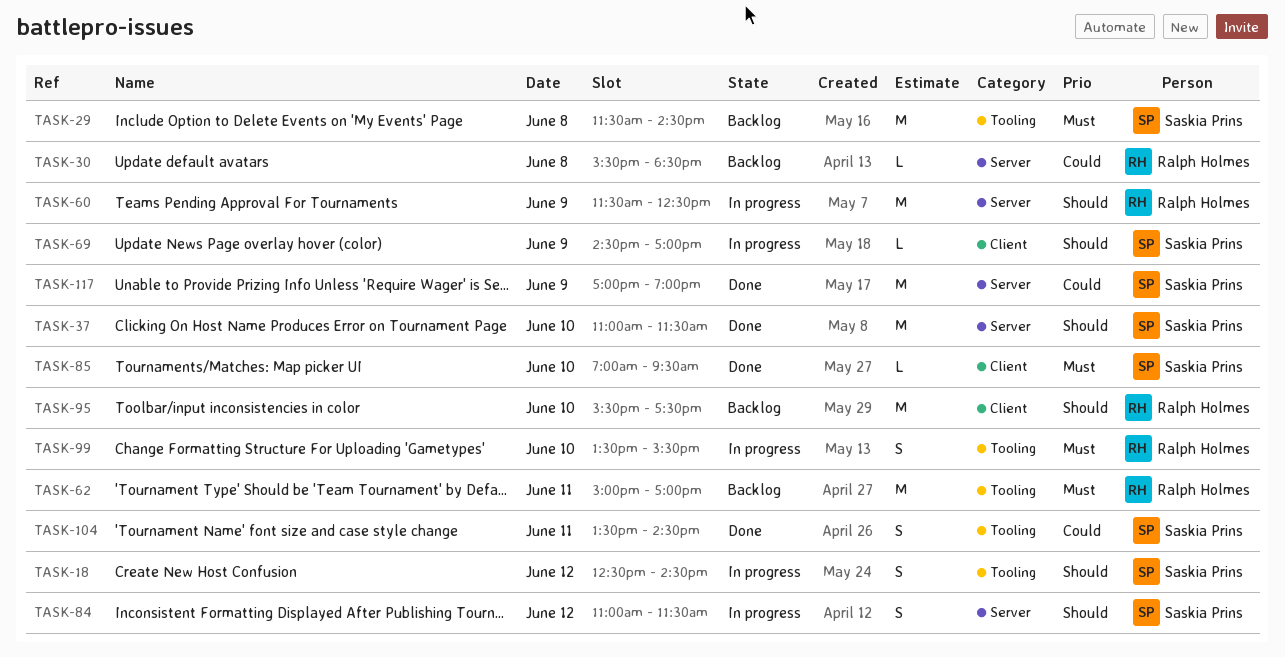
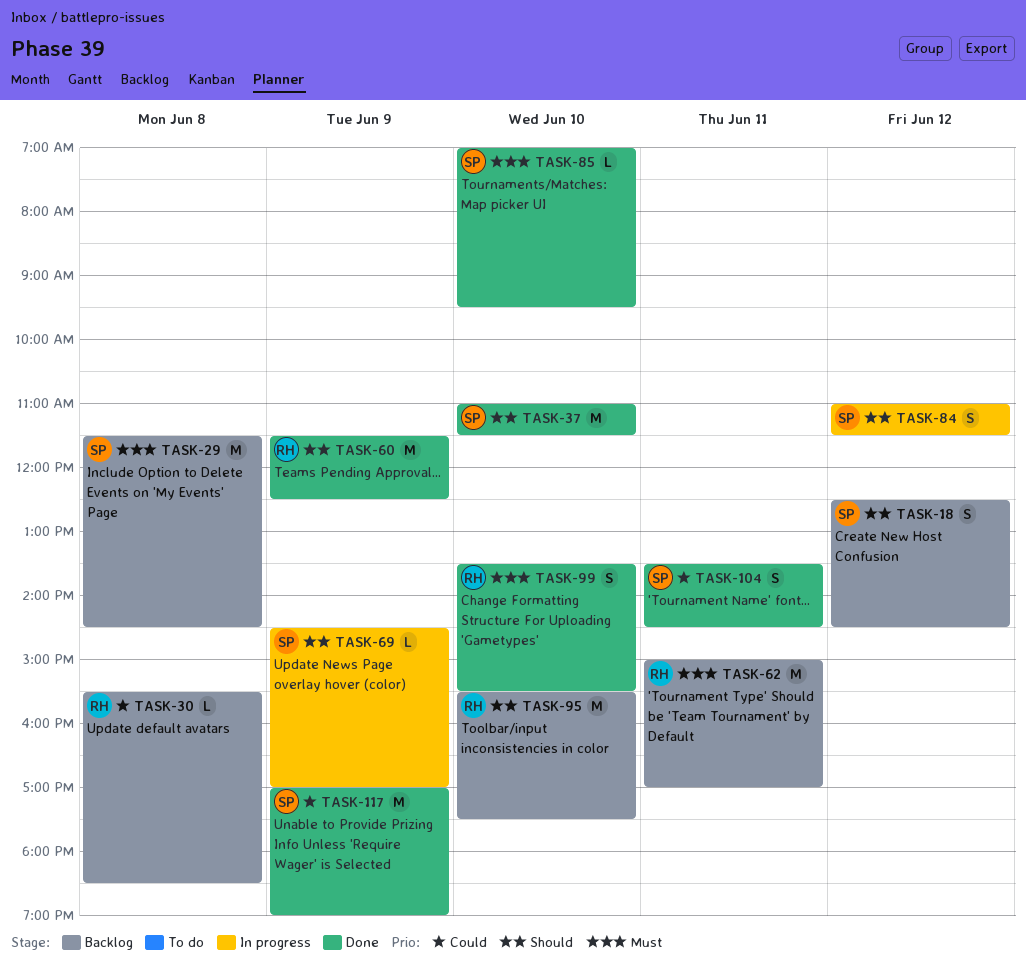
TASK-18, status: In progress -> Backlog
TASK-60, status: In progress -> Done
TASK-99, status: In progress -> Done

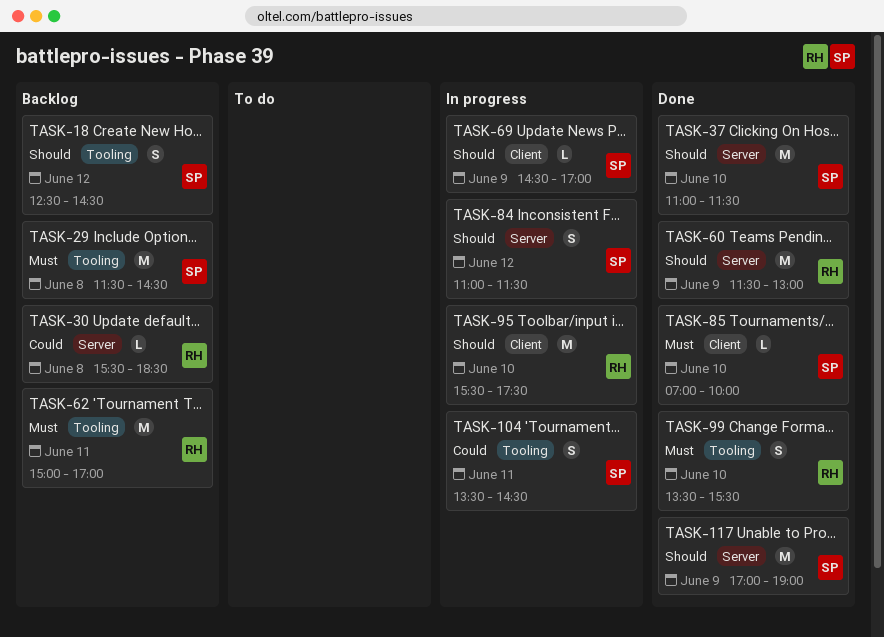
TASK-60, ends: 12:30 -> 13:00
TASK-85, ends: 09:30 -> 10:00
TASK-95, status: Backlog -> In progress
TASK-104, status: Done -> In progress
TASK-117, priority: Could -> Should

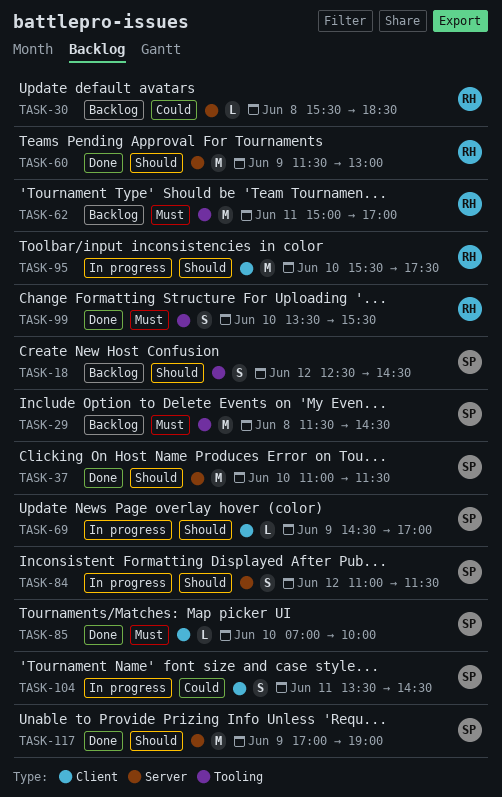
TASK-104, label: Tooling -> Client

